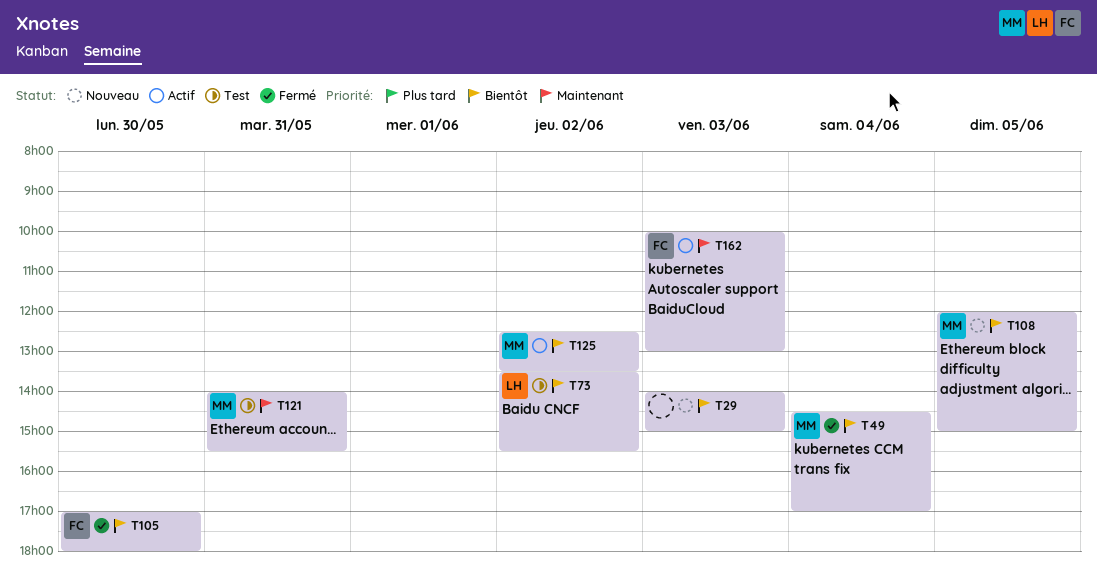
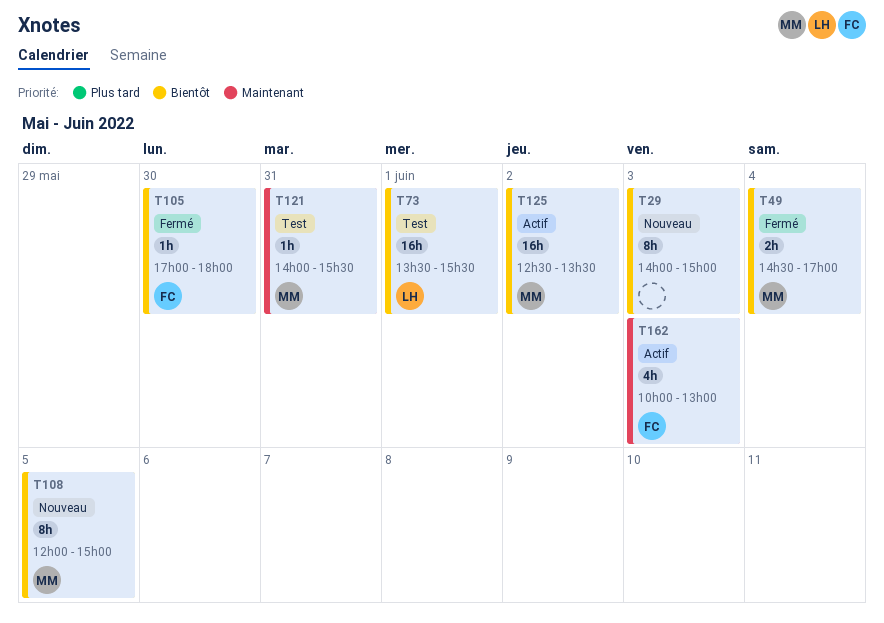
T73, day: Jun 2 -> Jun 1

